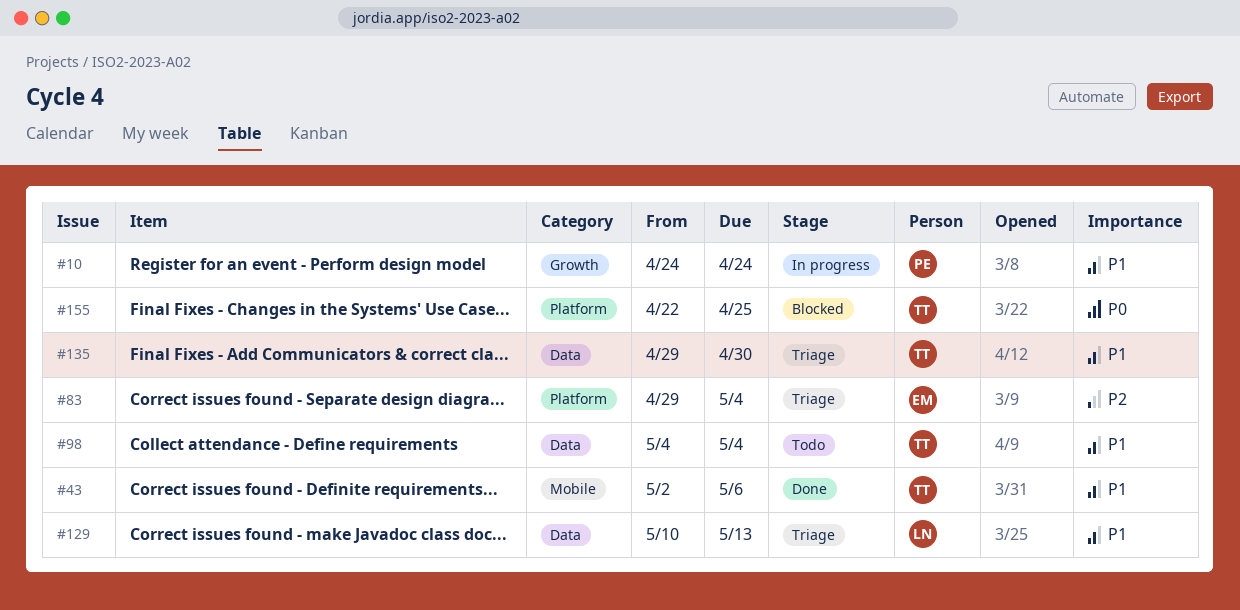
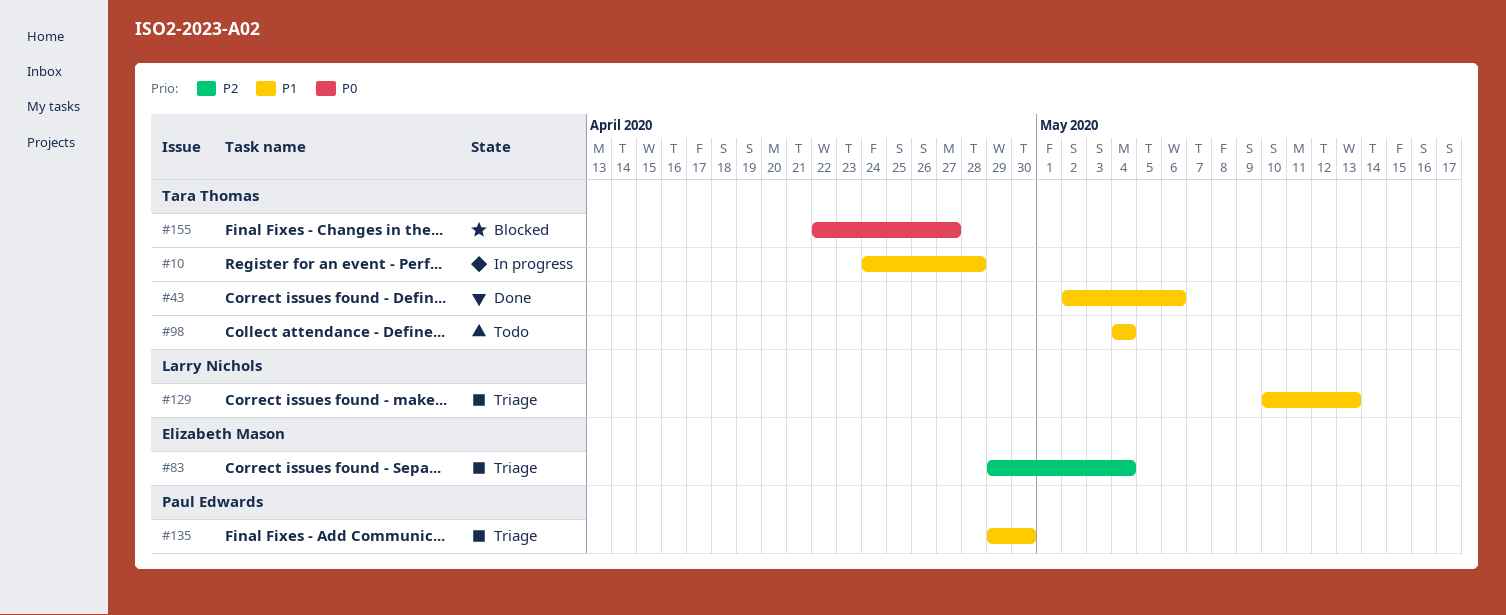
#10, owner: Paul Edwards -> Tara Thomas
#10, due: Apr 24 -> Apr 28
#135, owner: Tara Thomas -> Paul Edwards
#155, due: Apr 25 -> Apr 27

